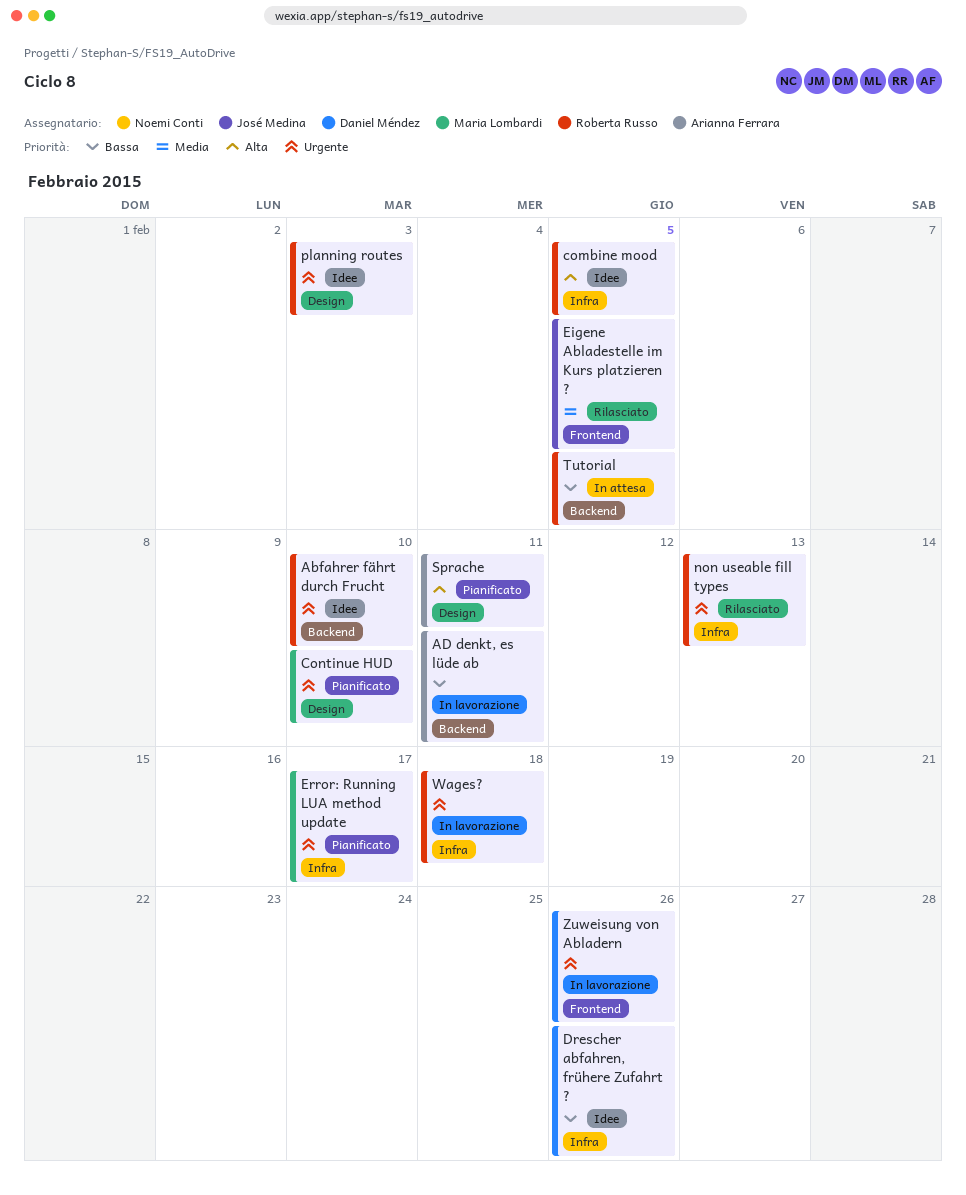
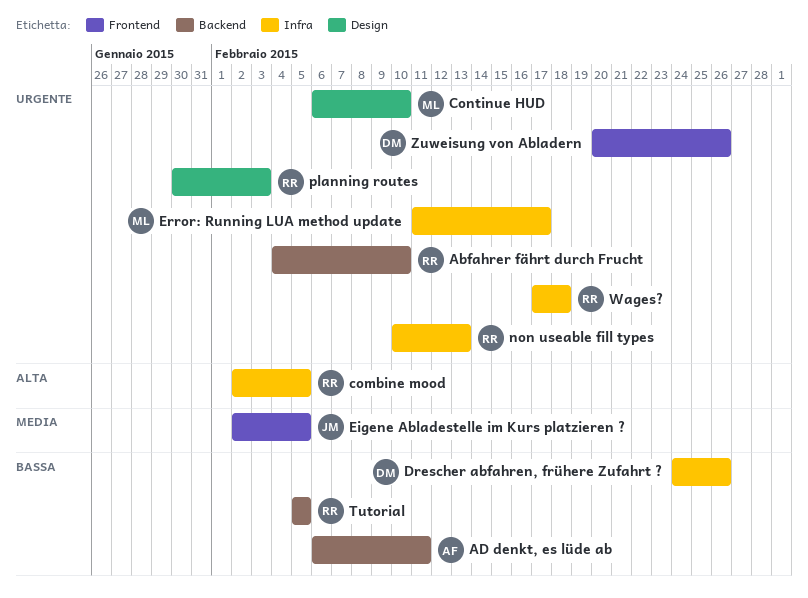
Sprache: present -> none

